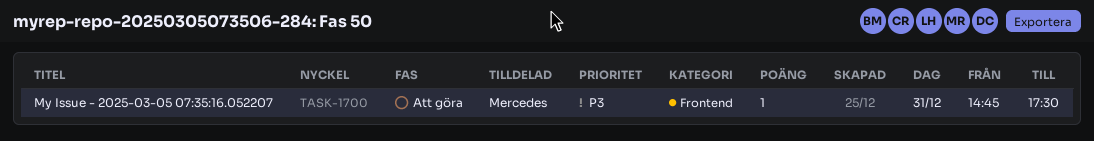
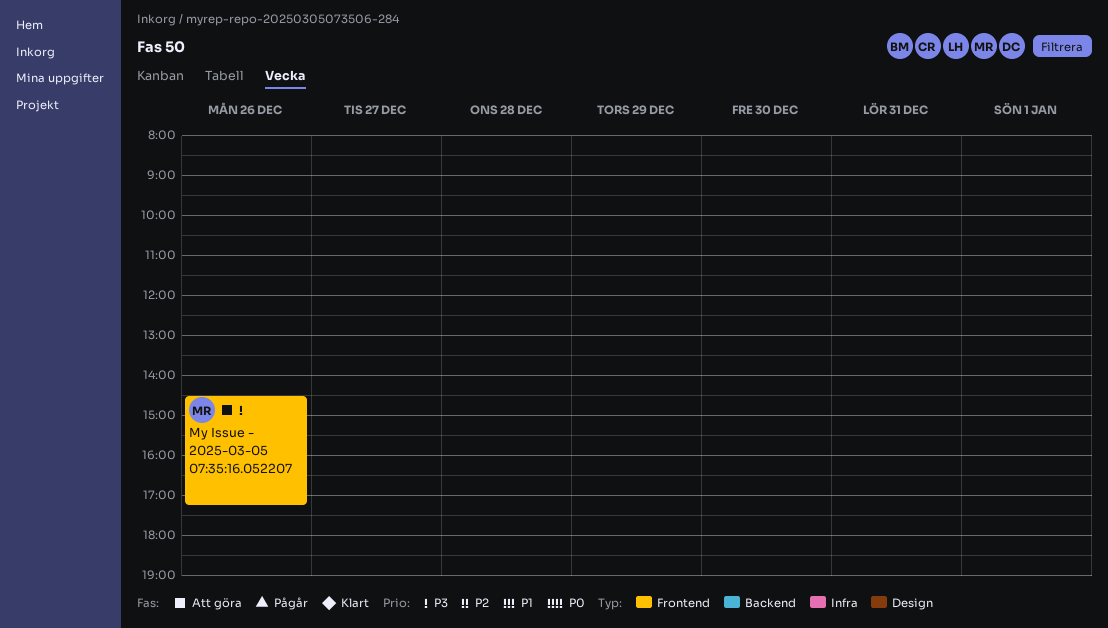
My Issue - 2025-03-05 07:35:16.052207, day: Dec 31 -> Dec 26
My Issue - 2025-03-05 07:35:16.052207, begins: 14:45 -> 14:30
My Issue - 2025-03-05 07:35:16.052207, ends: 17:30 -> 17:15

